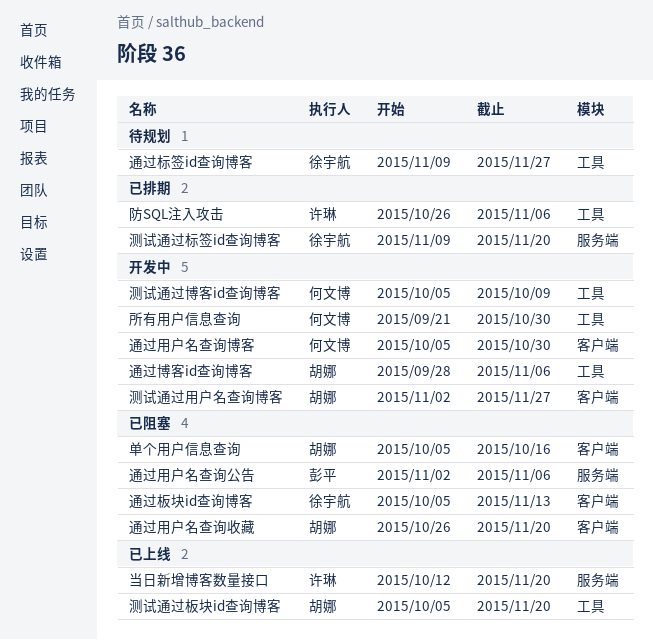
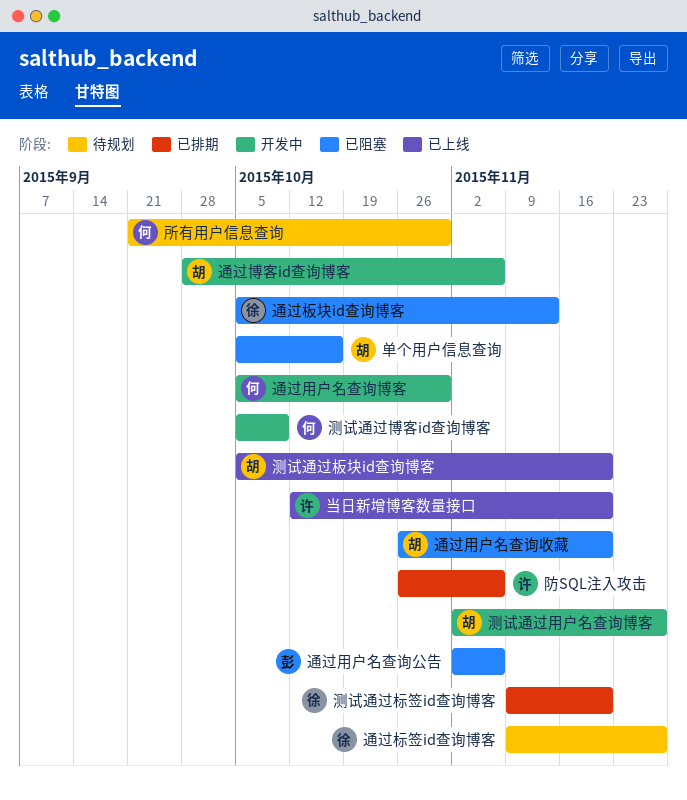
所有用户信息查询, status: 开发中 -> 待规划

